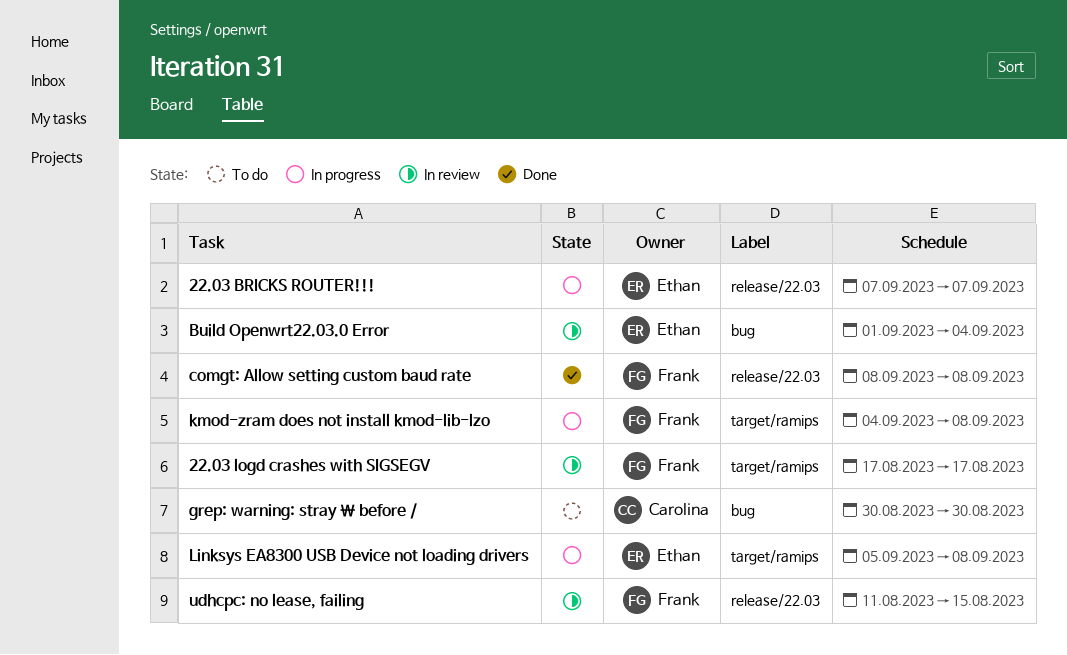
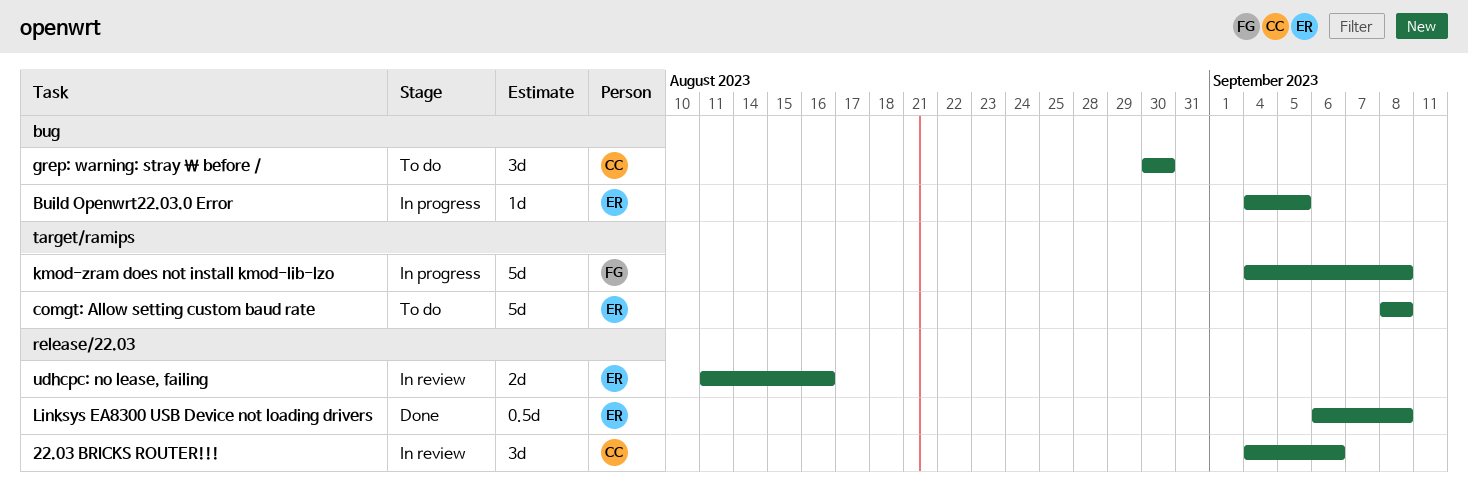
22.03 BRICKS ROUTER!!!, status: In progress -> In review
22.03 BRICKS ROUTER!!!, owner: Ethan -> Carolina
22.03 BRICKS ROUTER!!!, start: Sep 7 -> Sep 4
22.03 BRICKS ROUTER!!!, due: Sep 7 -> Sep 6
22.03 logd crashes with SIGSEGV: present -> none
Build Openwrt22.03.0 Error, status: In review -> In progress
Build Openwrt22.03.0 Error, start: Sep 1 -> Sep 4
Build Openwrt22.03.0 Error, due: Sep 4 -> Sep 5
comgt: Allow setting custom baud rate, status: Done -> To do
comgt: Allow setting custom baud rate, owner: Frank -> Ethan
comgt: Allow setting custom baud rate, label: release/22.03 -> target/ramips
Linksys EA8300 USB Device not loading drivers, status: In progress -> Done
Linksys EA8300 USB Device not loading drivers, label: target/ramips -> release/22.03
Linksys EA8300 USB Device not loading drivers, start: Sep 5 -> Sep 6
udhcpc: no lease, failing, owner: Frank -> Ethan
udhcpc: no lease, failing, due: Aug 15 -> Aug 16

